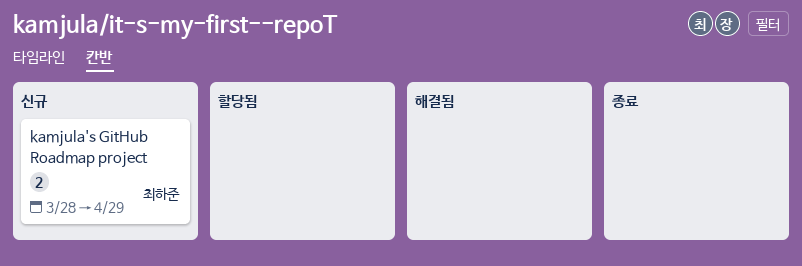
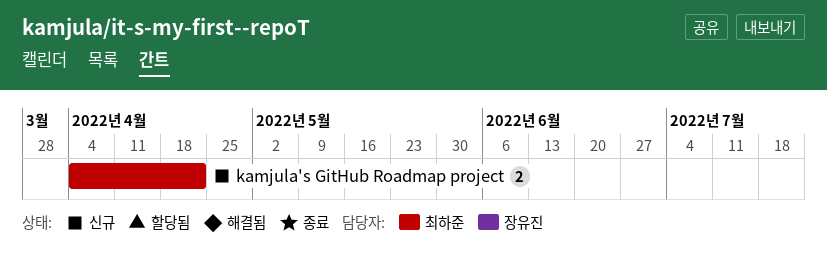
kamjula's GitHub Roadmap project, start: Mar 28 -> Apr 4
kamjula's GitHub Roadmap project, due: Apr 29 -> Apr 22

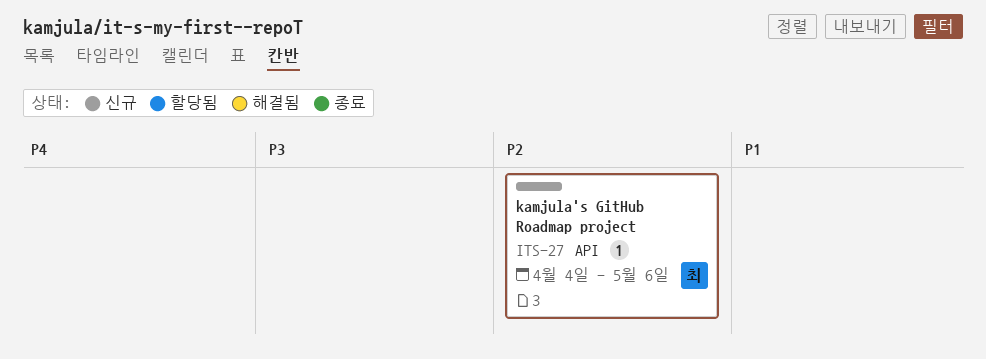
kamjula's GitHub Roadmap project, estimate: 2 -> 1
kamjula's GitHub Roadmap project, due: Apr 22 -> May 6

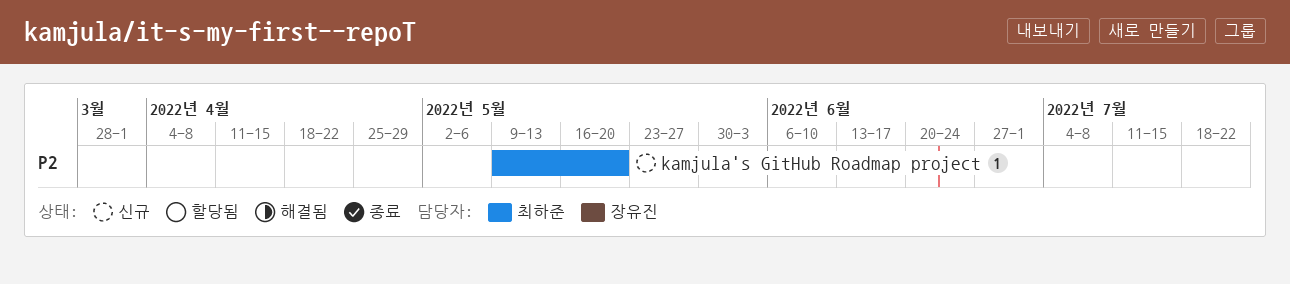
kamjula's GitHub Roadmap project, start: Apr 4 -> May 9
kamjula's GitHub Roadmap project, due: May 6 -> May 20

